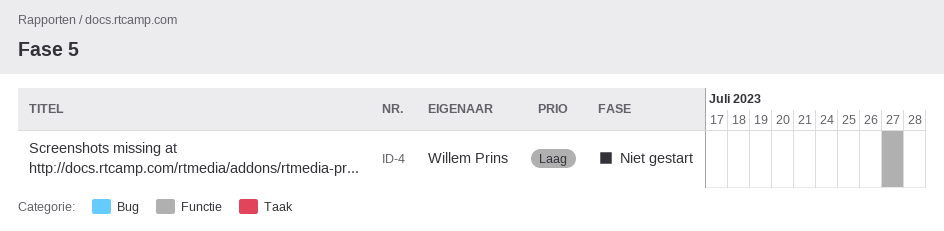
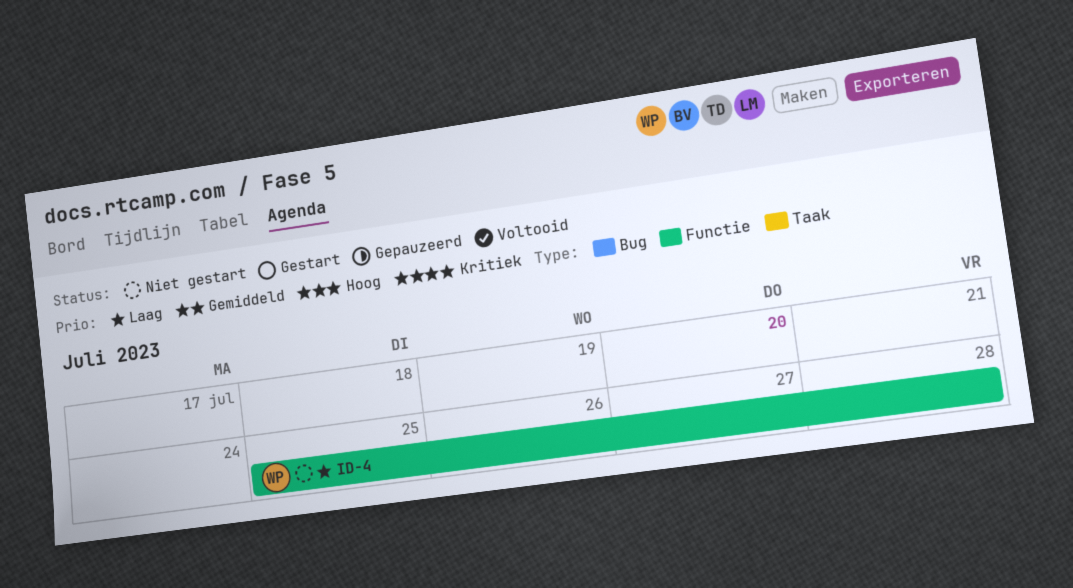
ID-4, start: Jul 27 -> Jul 25
ID-4, due: Jul 27 -> Jul 28

